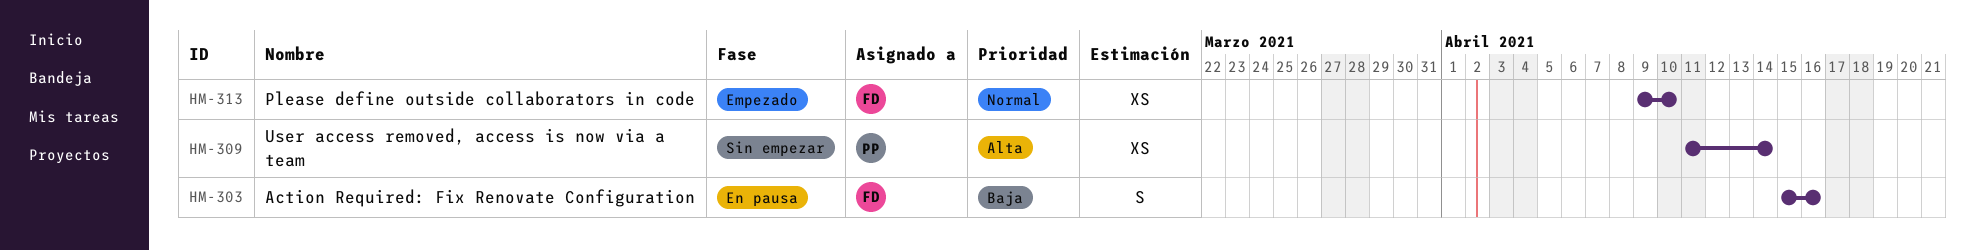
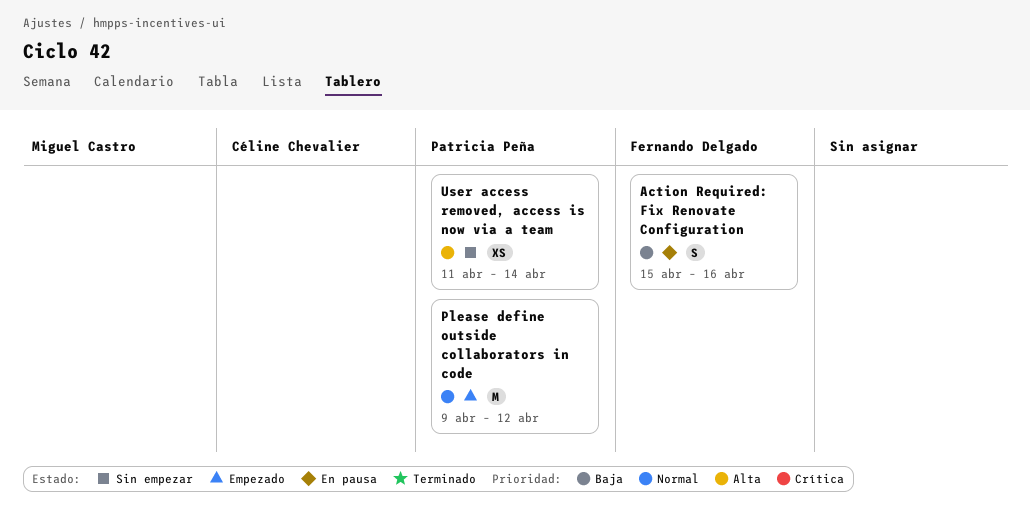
Please define outside collaborators in code, owner: Fernando Delgado -> Patricia Peña
Please define outside collaborators in code, estimate: XS -> M
Please define outside collaborators in code, due: Apr 10 -> Apr 12

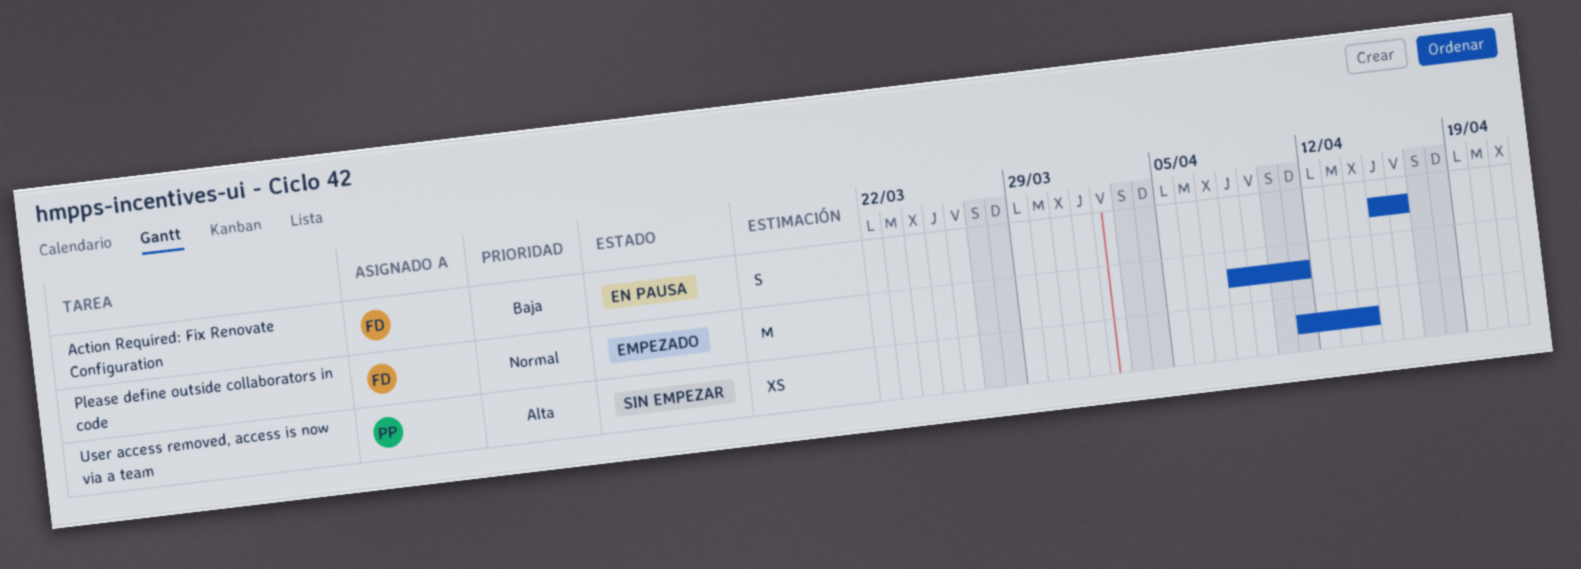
Please define outside collaborators in code, owner: Patricia Peña -> Fernando Delgado
Please define outside collaborators in code, start: Apr 9 -> Apr 8
Please define outside collaborators in code, due: Apr 12 -> Apr 11

